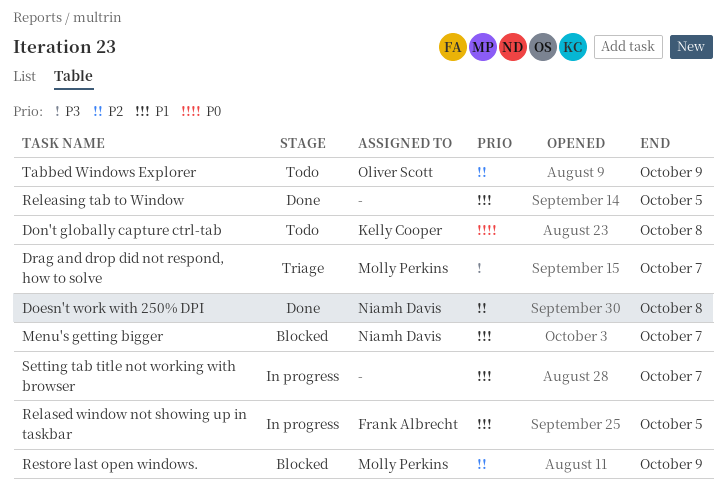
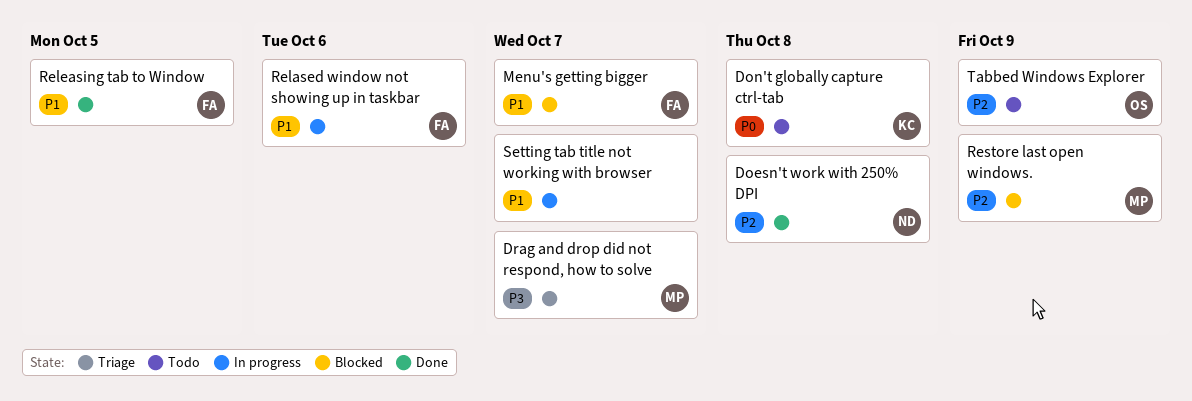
Menu's getting bigger, owner: Niamh Davis -> Frank Albrecht
Relased window not showing up in taskbar, due: Oct 5 -> Oct 6
Releasing tab to Window, owner: none -> Frank Albrecht

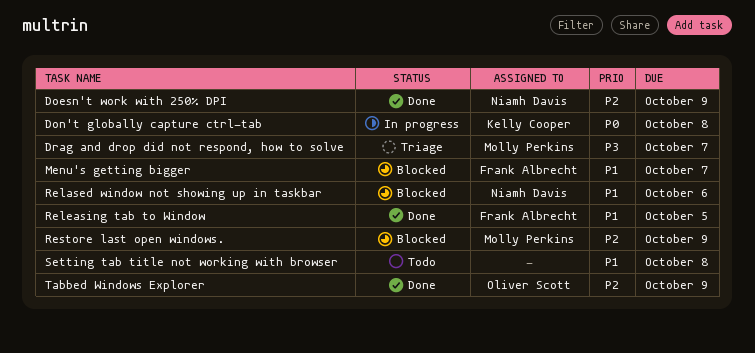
Doesn't work with 250% DPI, due: Oct 8 -> Oct 9
Don't globally capture ctrl-tab, status: Todo -> In progress
Relased window not showing up in taskbar, status: In progress -> Blocked
Relased window not showing up in taskbar, owner: Frank Albrecht -> Niamh Davis
Setting tab title not working with browser, status: In progress -> Todo
Setting tab title not working with browser, due: Oct 7 -> Oct 8
Tabbed Windows Explorer, status: Todo -> Done

